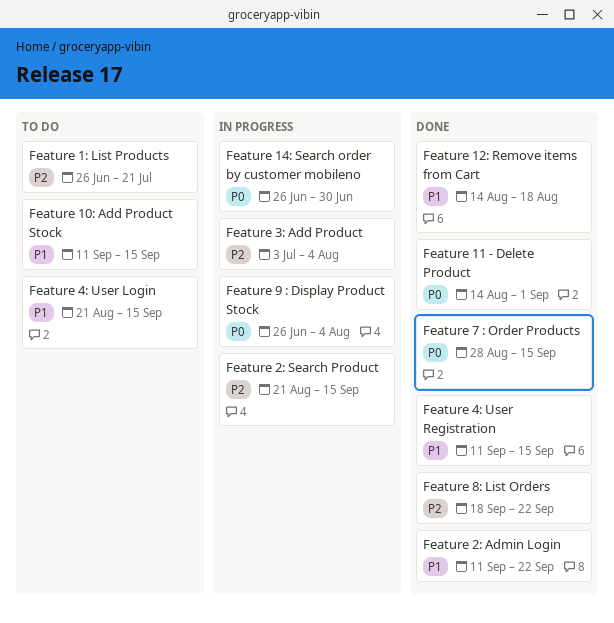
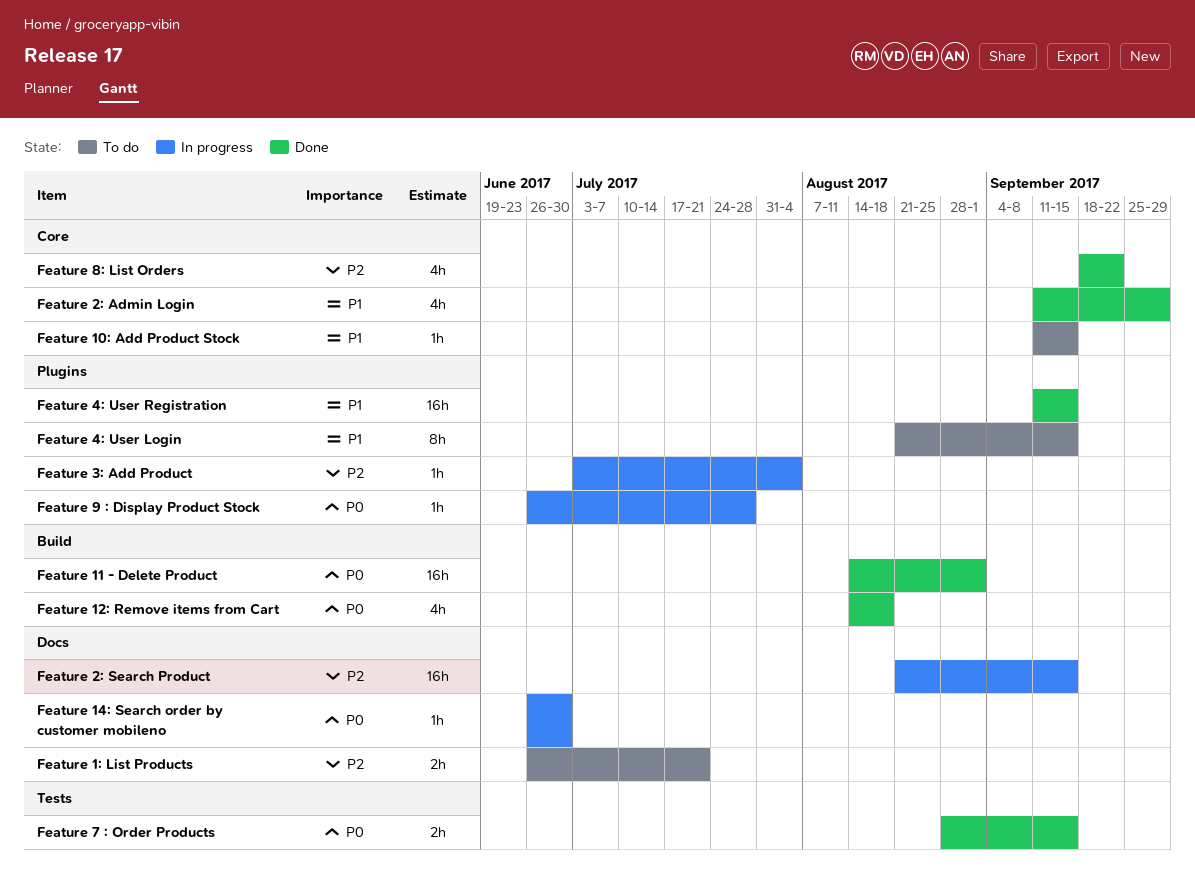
Feature 12: Remove items from Cart, priority: P1 -> P0
Feature 2: Admin Login, due: Sep 22 -> Sep 29
Feature 9 : Display Product Stock, due: Aug 4 -> Jul 28

